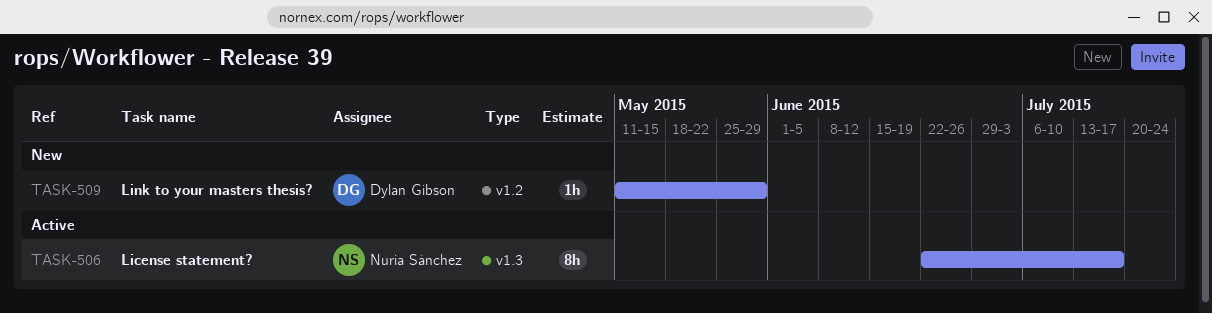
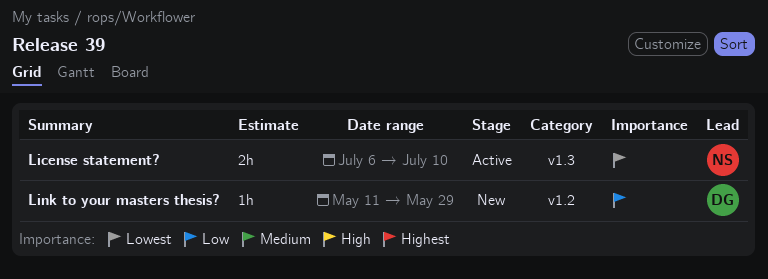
License statement?, estimate: 8h -> 2h
License statement?, start: Jun 22 -> Jul 6
License statement?, due: Jul 17 -> Jul 10

